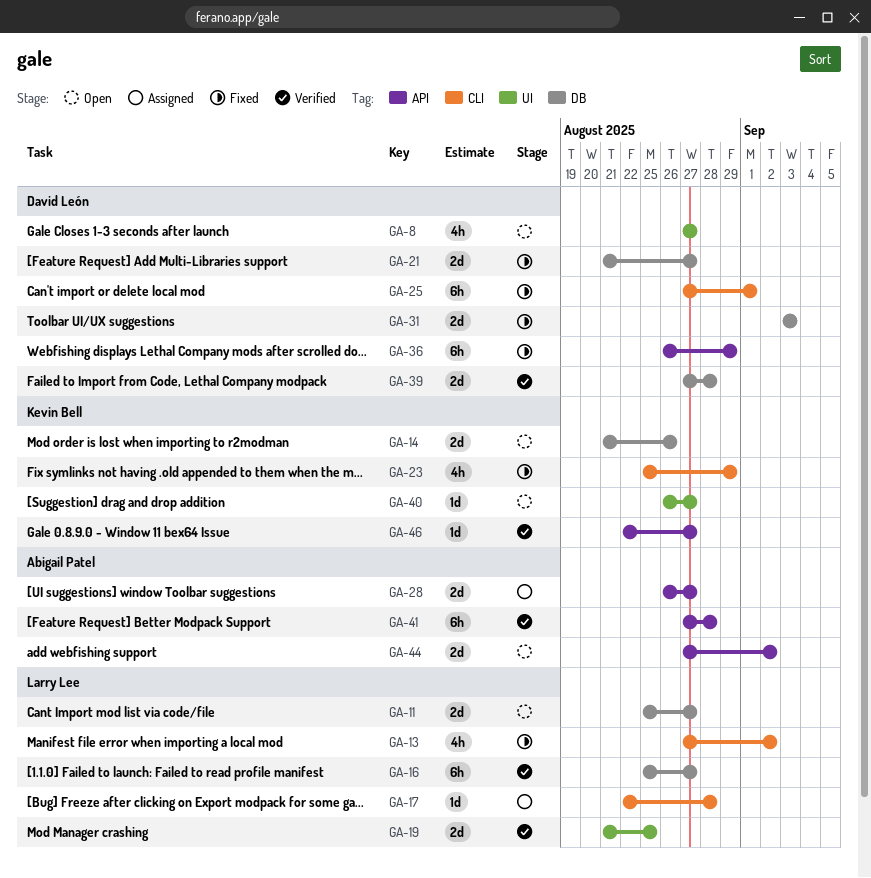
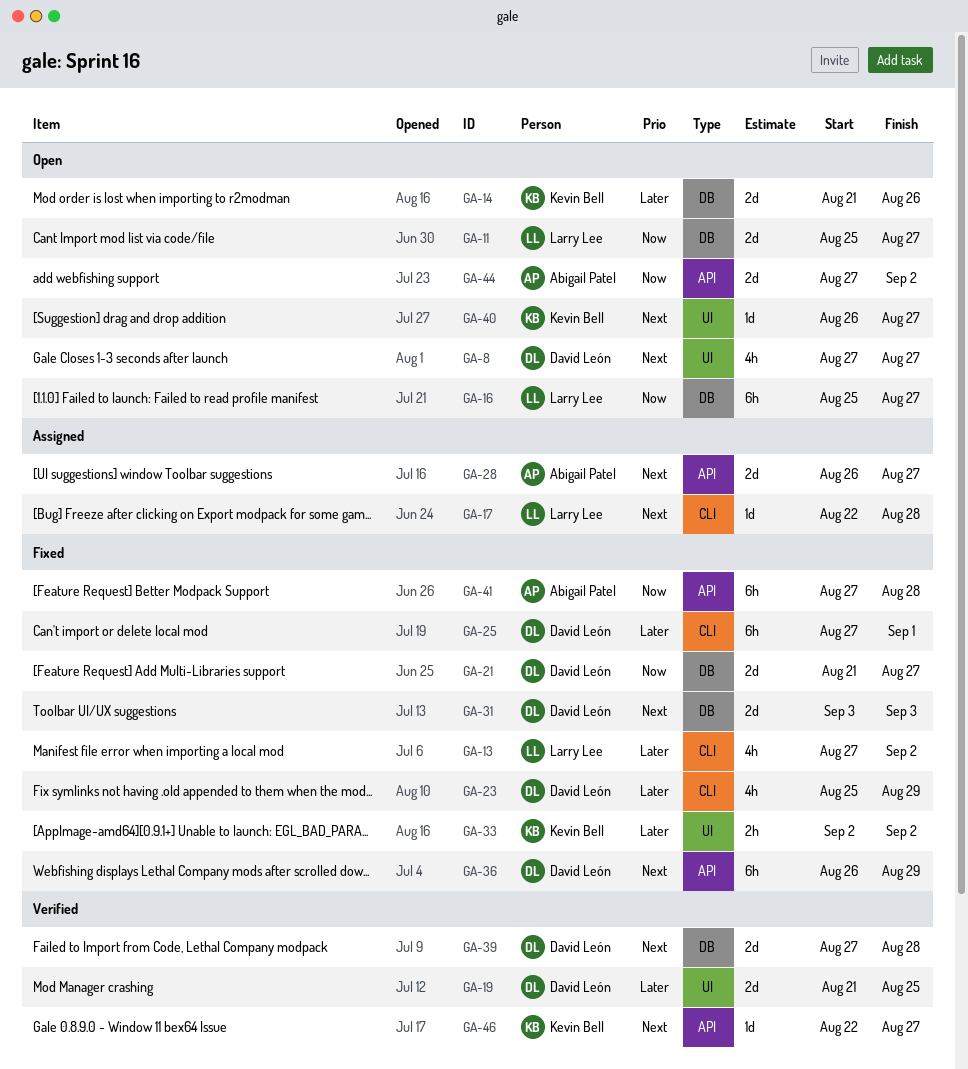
GA-16, status: Verified -> Open
GA-19, owner: Larry Lee -> David León
GA-23, owner: Kevin Bell -> David León
GA-33: none -> present
GA-41, status: Verified -> Fixed

